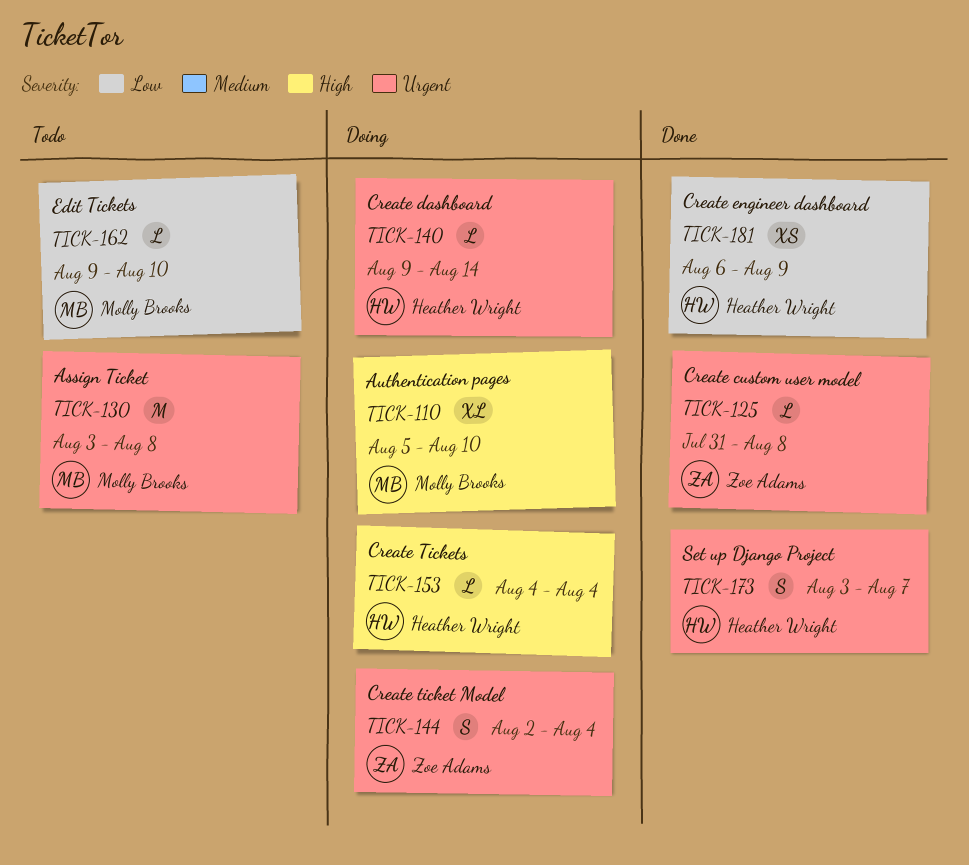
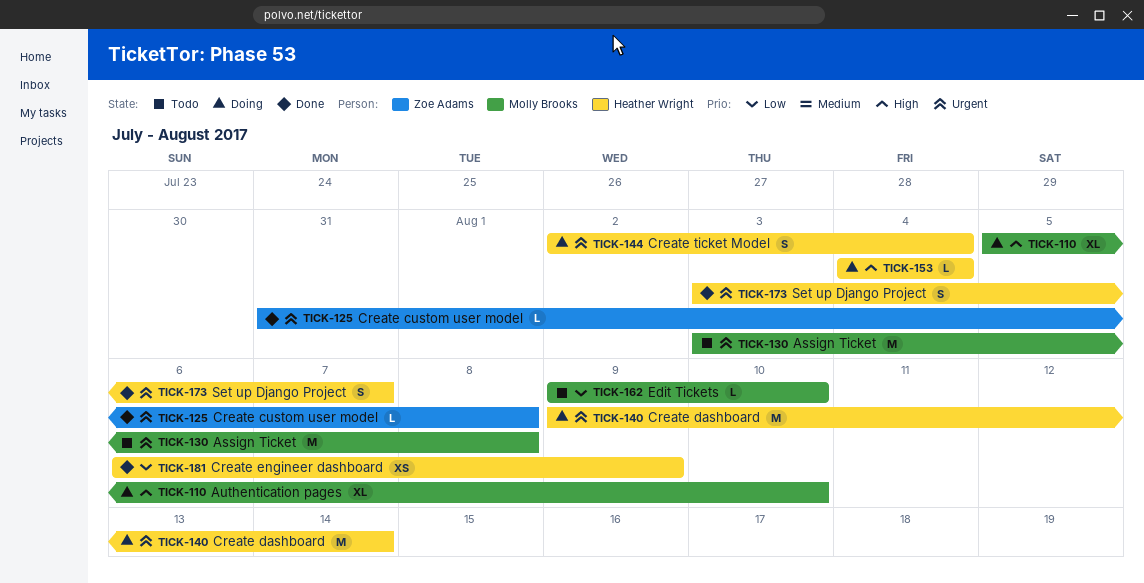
TICK-140, estimate: L -> M
TICK-144, owner: Zoe Adams -> Heather Wright

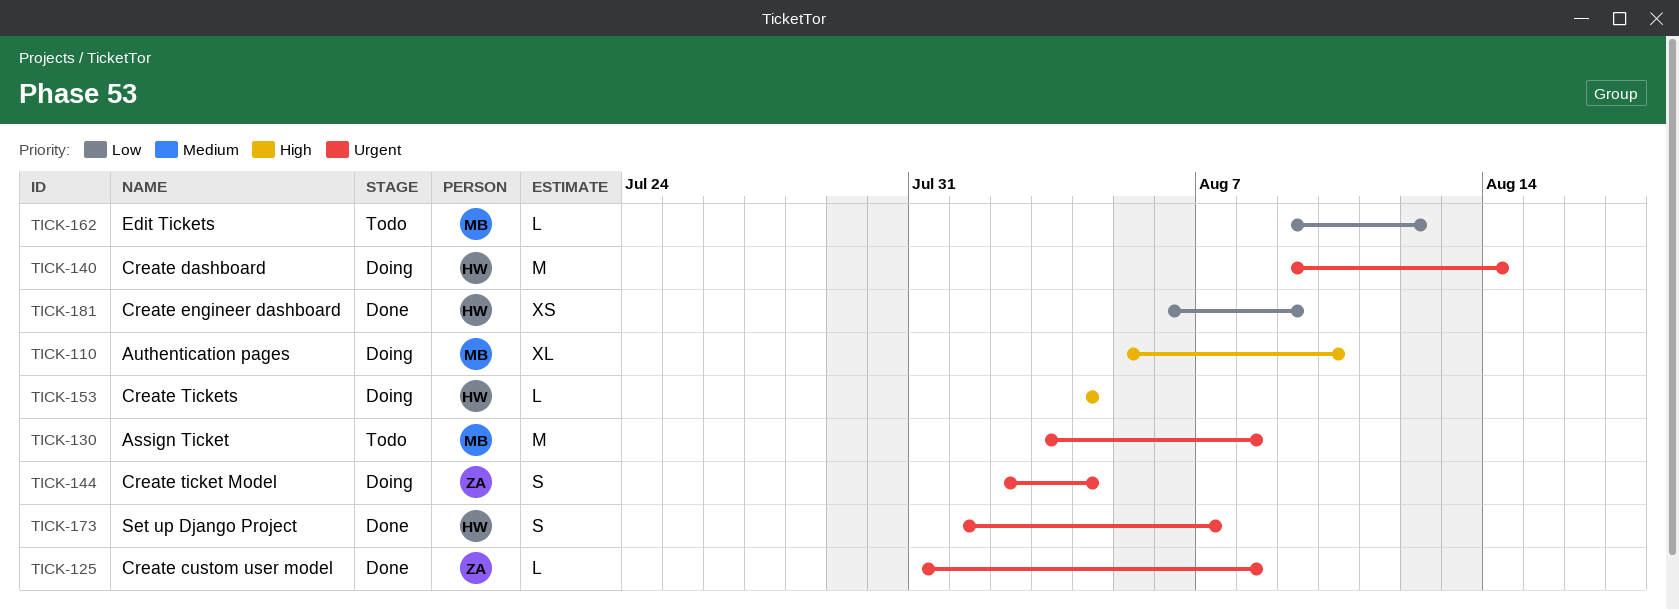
TICK-144, owner: Heather Wright -> Zoe Adams
TICK-162, due: Aug 10 -> Aug 12
TICK-173, start: Aug 3 -> Aug 1

